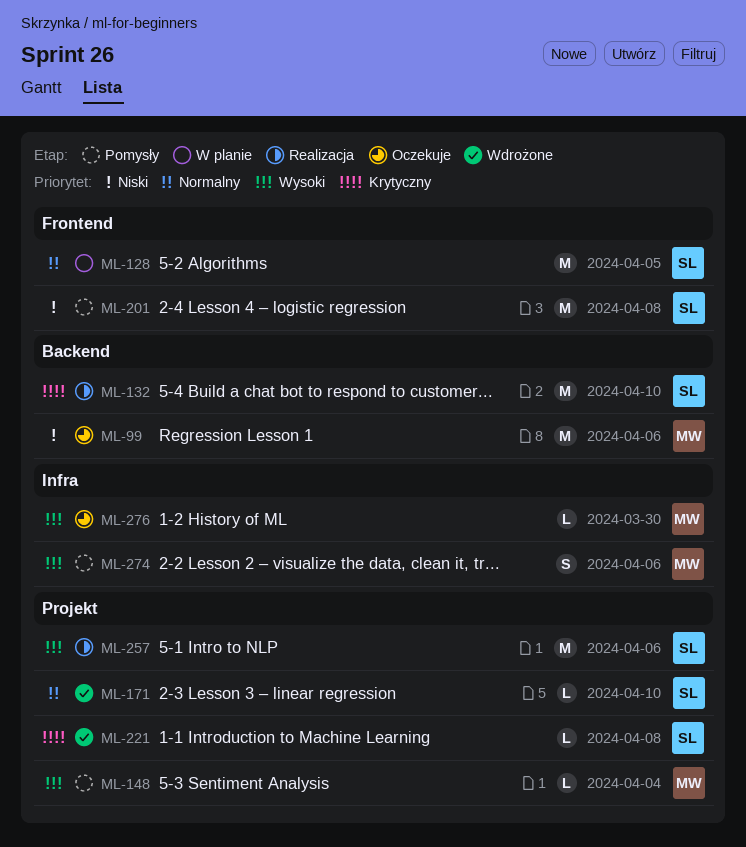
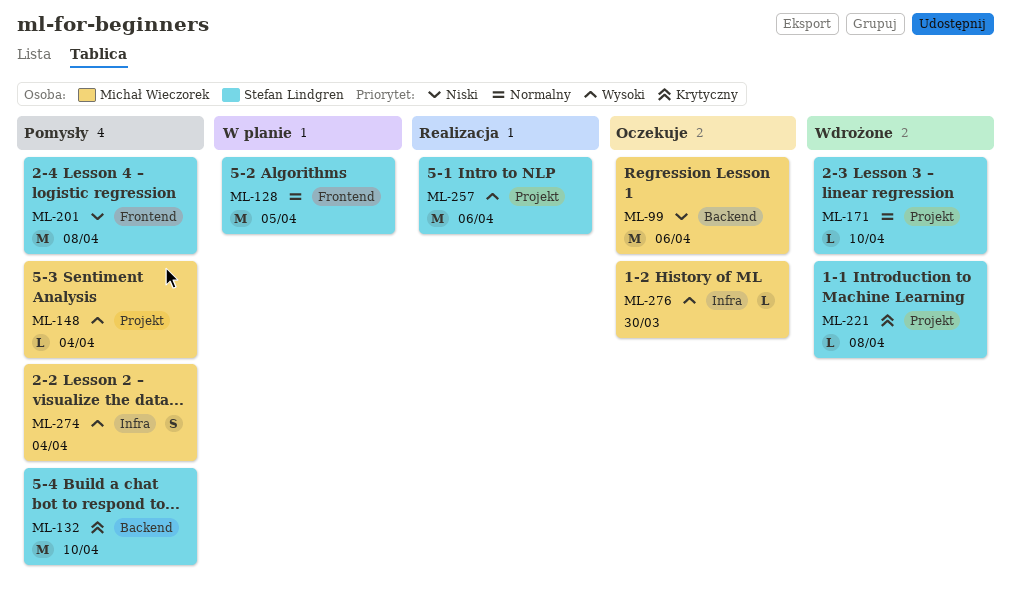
ML-132, status: Realizacja -> Pomysły
ML-274, due: Apr 6 -> Apr 4

